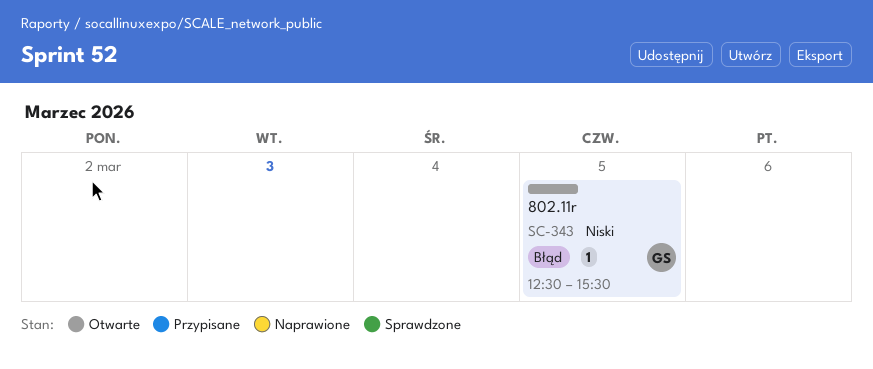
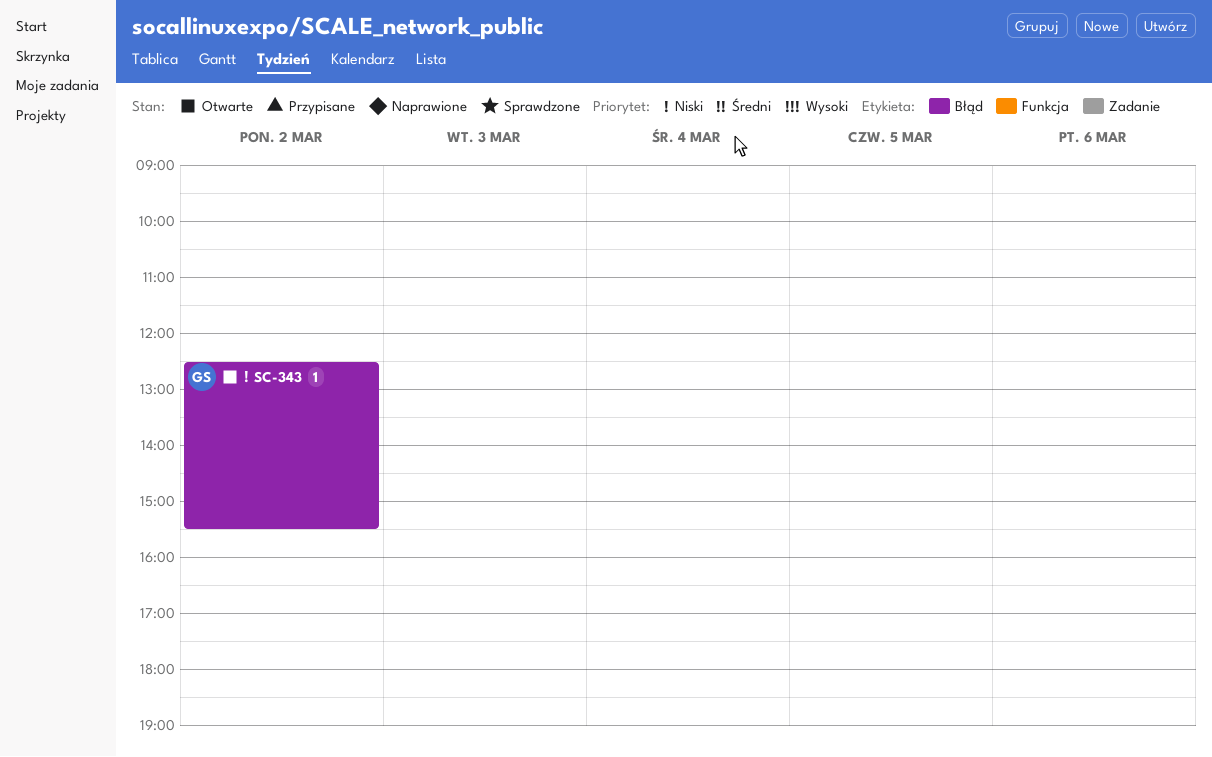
SC-343, day: Mar 5 -> Mar 2

